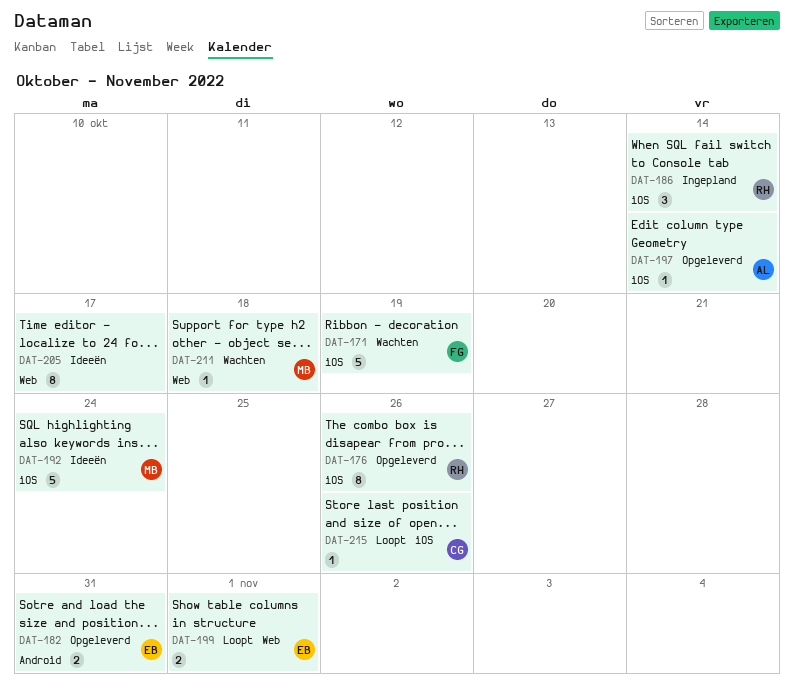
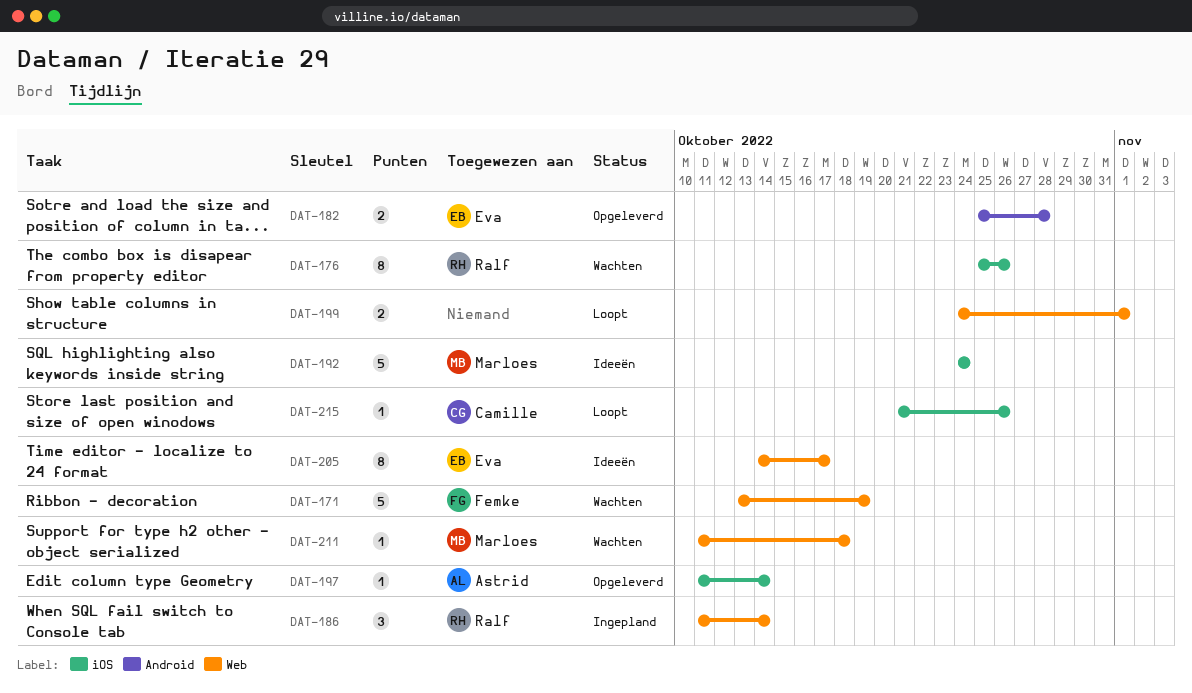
DAT-171, label: iOS -> Web
DAT-176, status: Opgeleverd -> Wachten
DAT-182, due: Oct 31 -> Oct 28
DAT-186, label: iOS -> Web
DAT-199, owner: Eva -> none
DAT-205, owner: none -> Eva

